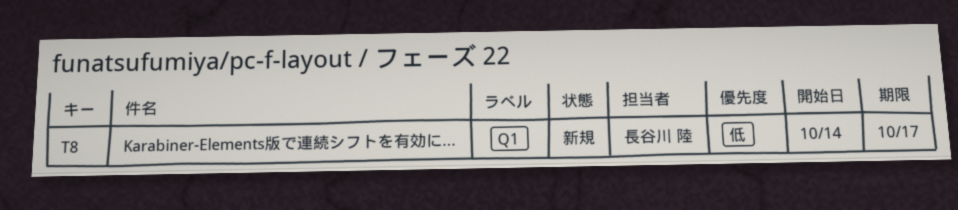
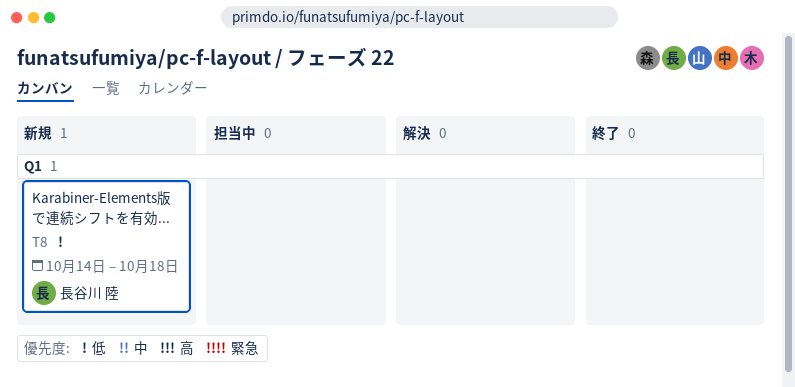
T8, due: Oct 17 -> Oct 18

